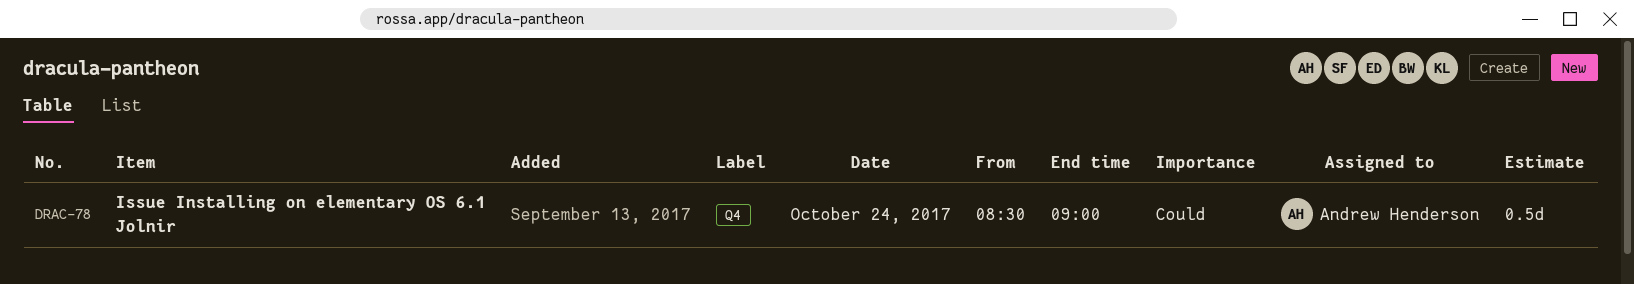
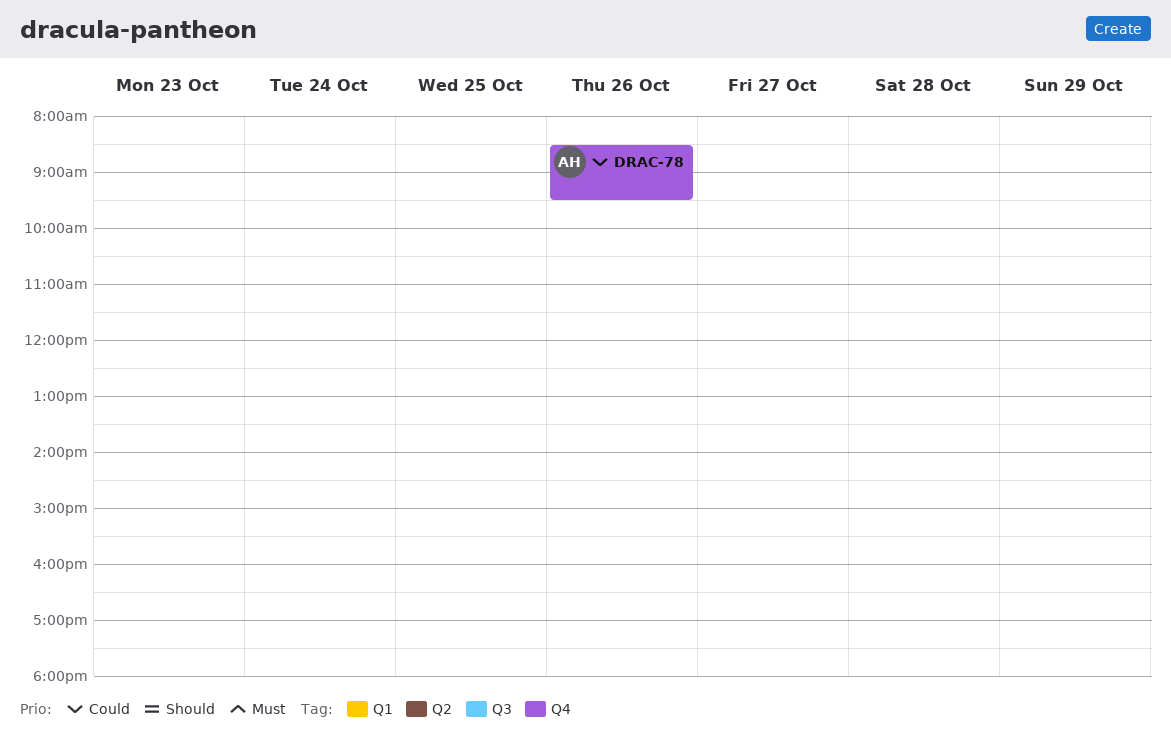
DRAC-78, day: Oct 24 -> Oct 26
DRAC-78, ends: 09:00 -> 09:30

